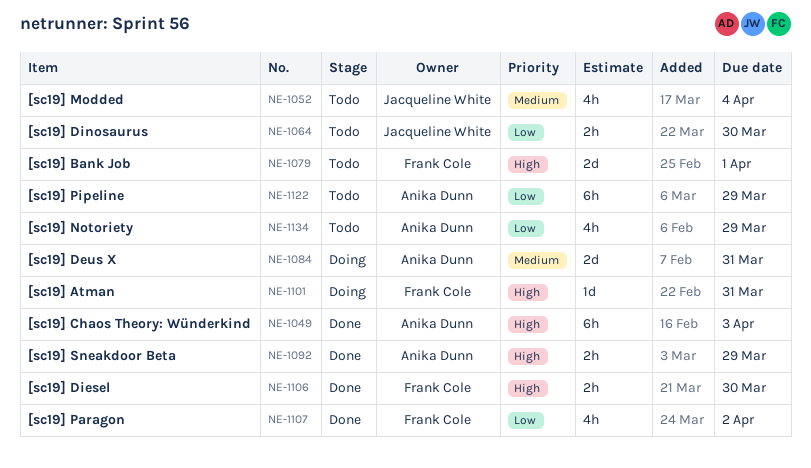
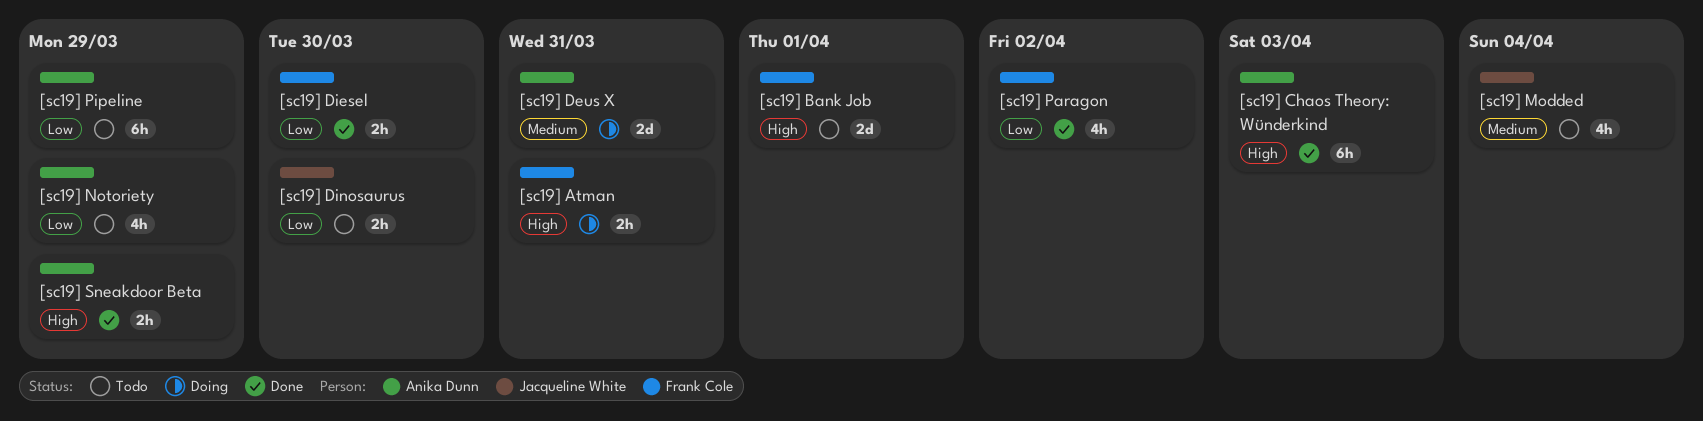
[sc19] Atman, estimate: 1d -> 2h
[sc19] Diesel, priority: High -> Low

